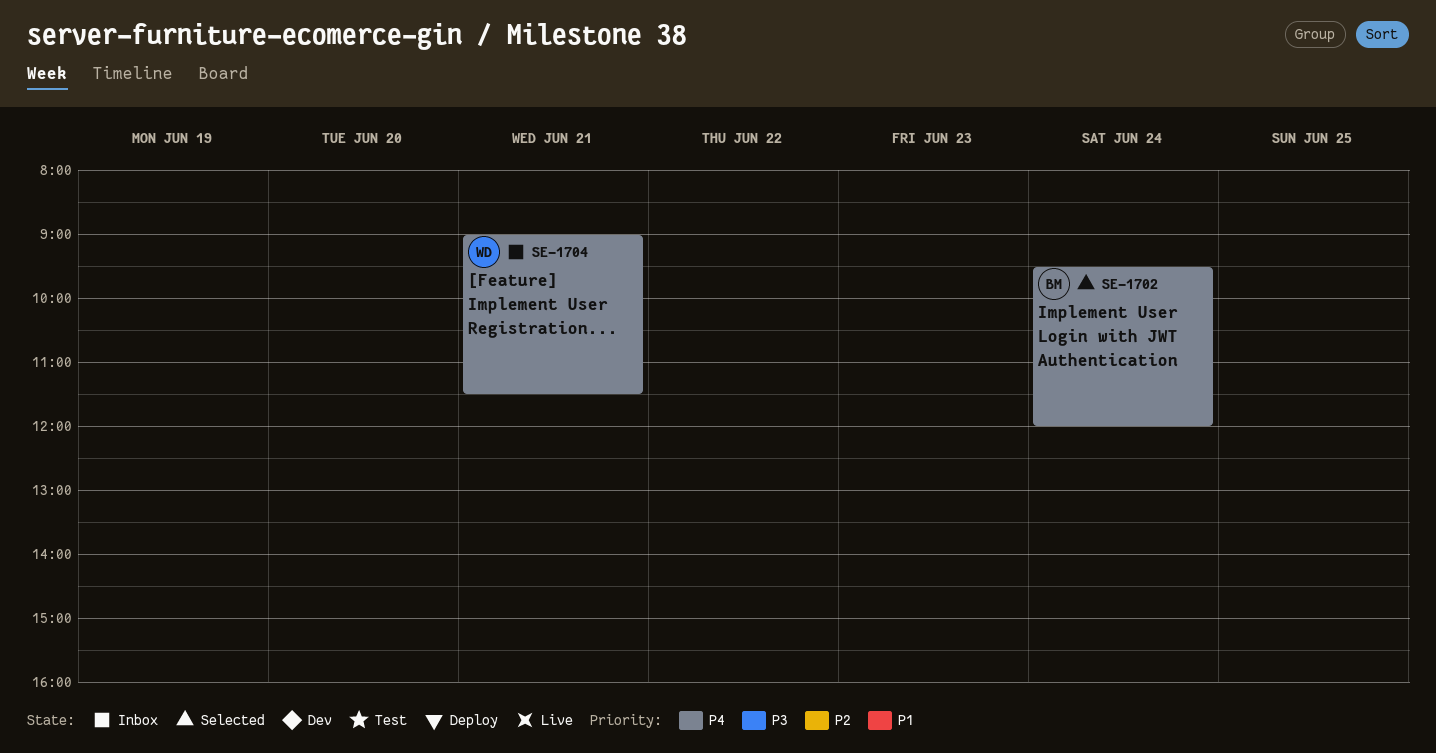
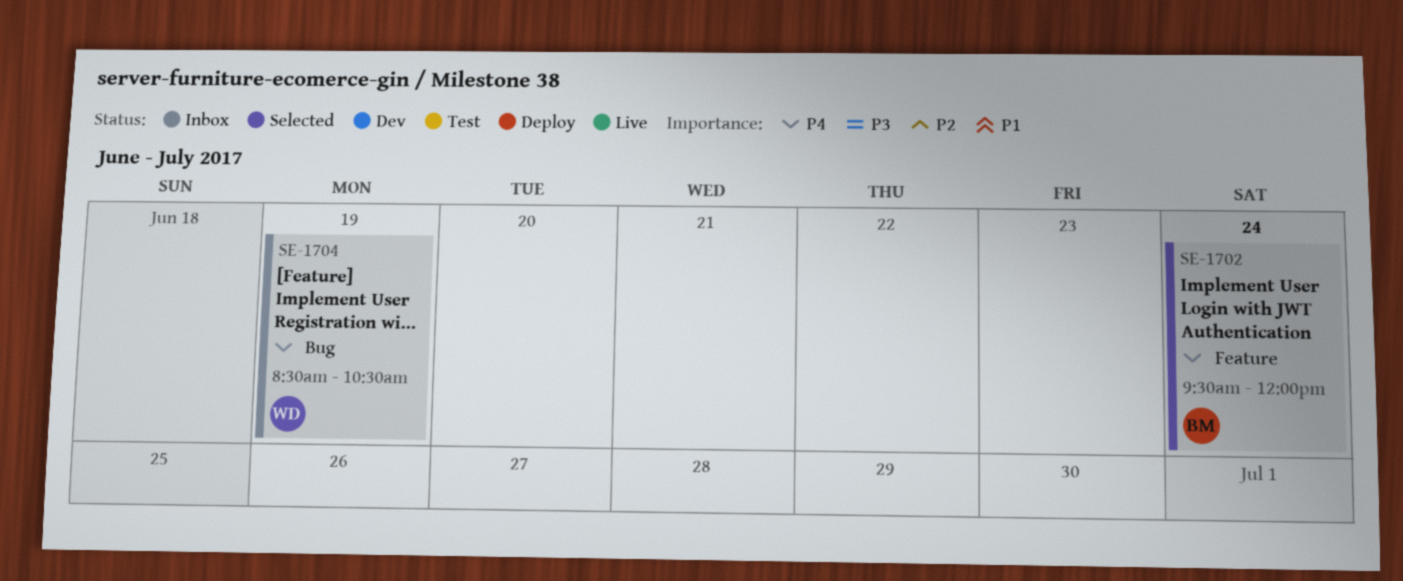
SE-1704, day: Jun 21 -> Jun 19
SE-1704, begins: 09:00 -> 08:30
SE-1704, ends: 11:30 -> 10:30

